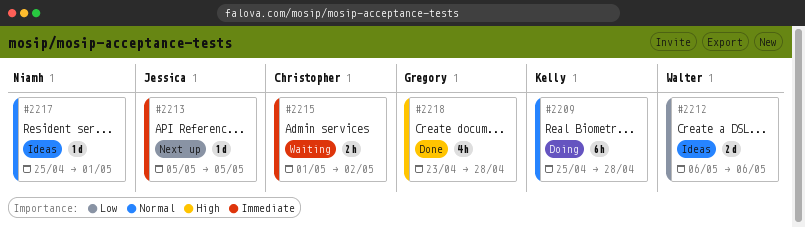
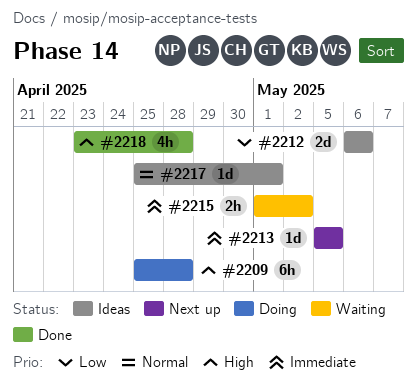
#2209, priority: Normal -> High

